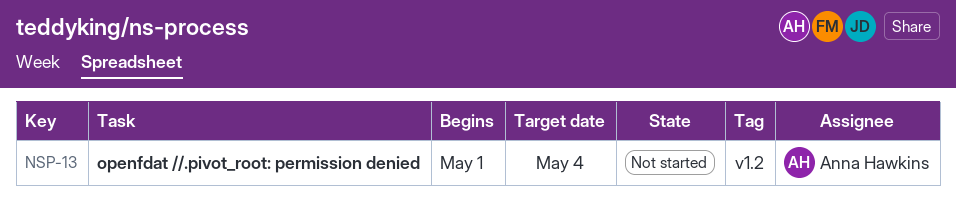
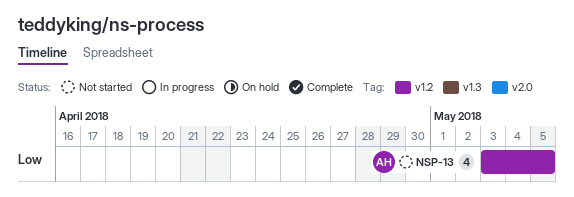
NSP-13, start: May 1 -> May 3
NSP-13, due: May 4 -> May 5

